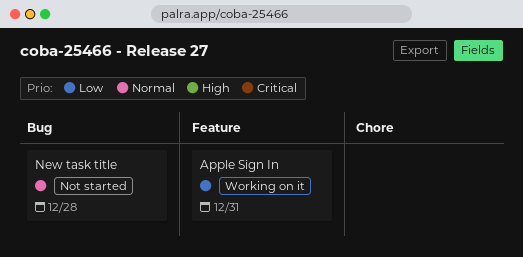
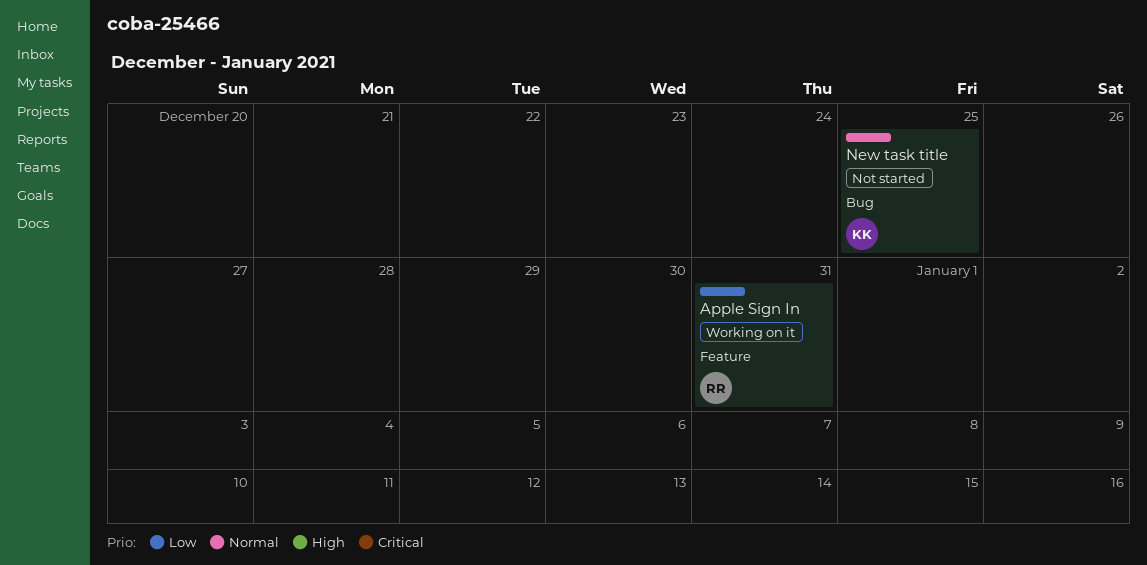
New task title, due: Dec 28 -> Dec 25

